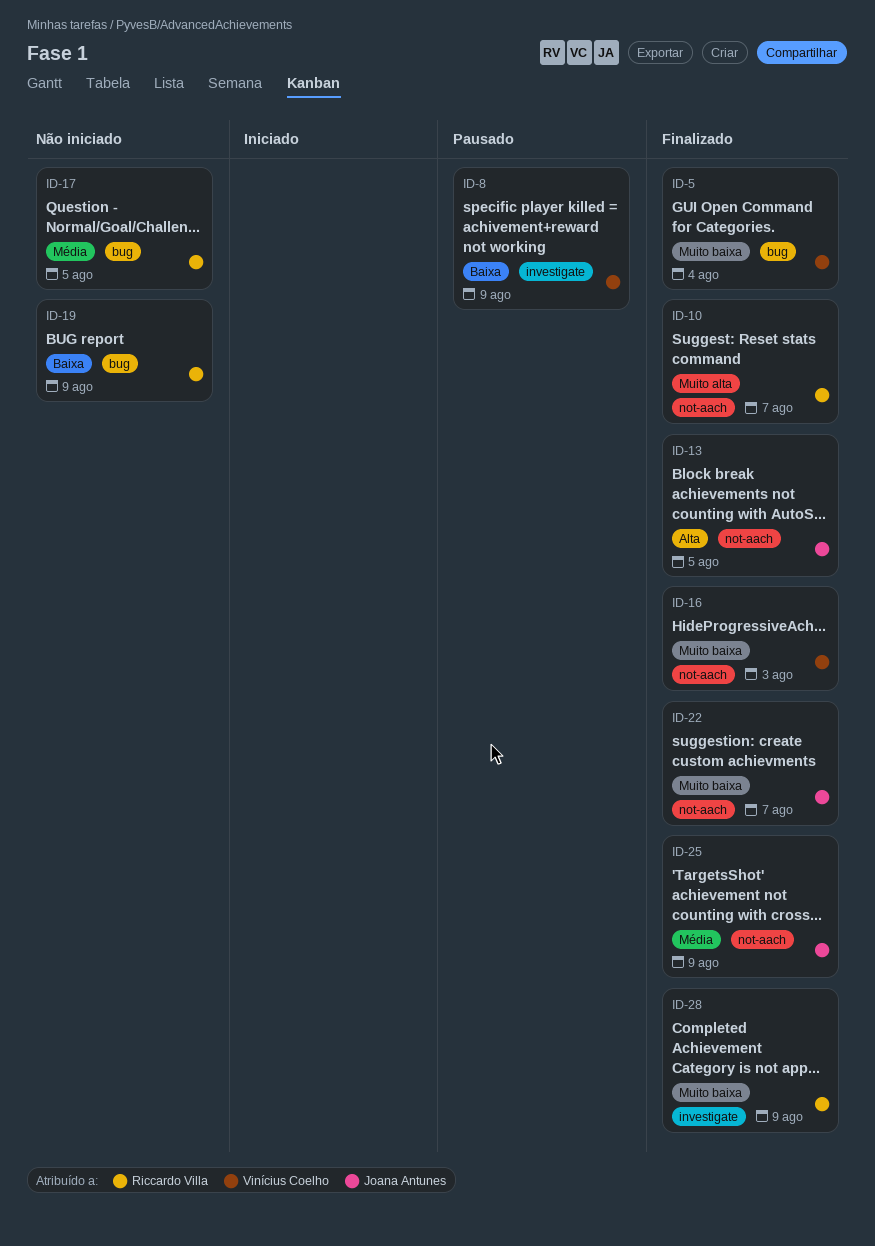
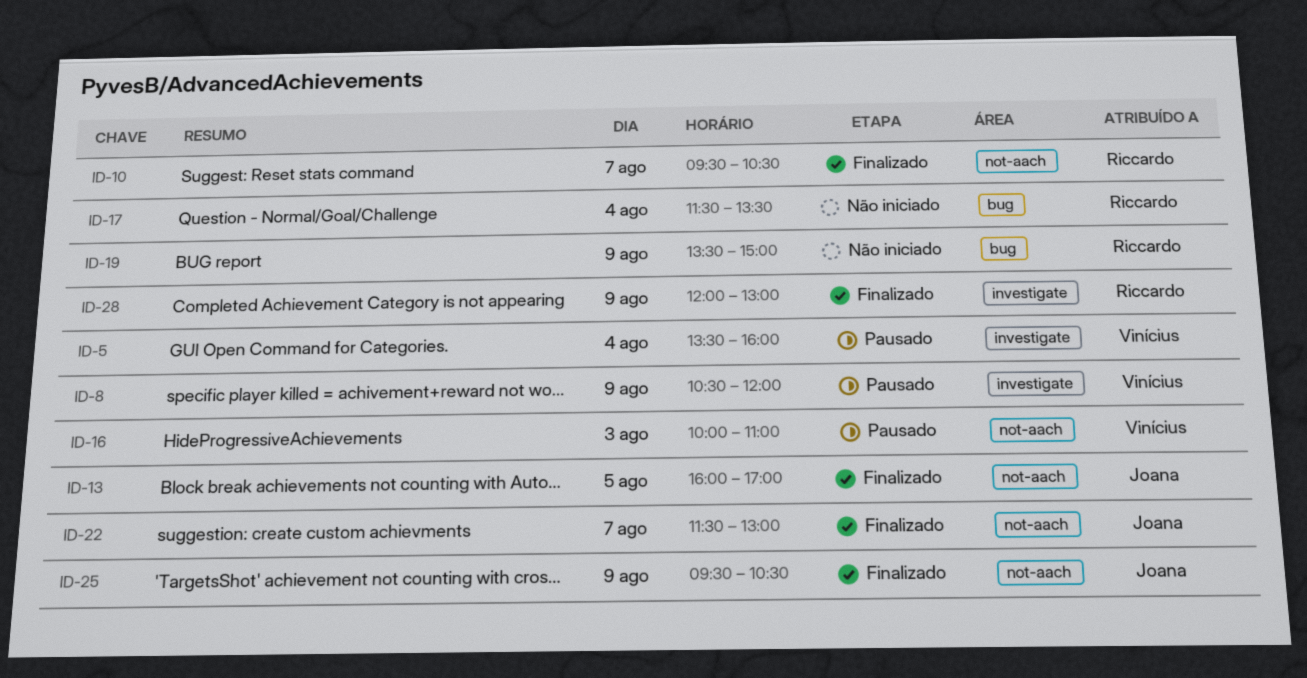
ID-5, status: Finalizado -> Pausado
ID-5, label: bug -> investigate
ID-16, status: Finalizado -> Pausado
ID-17, day: Aug 5 -> Aug 4

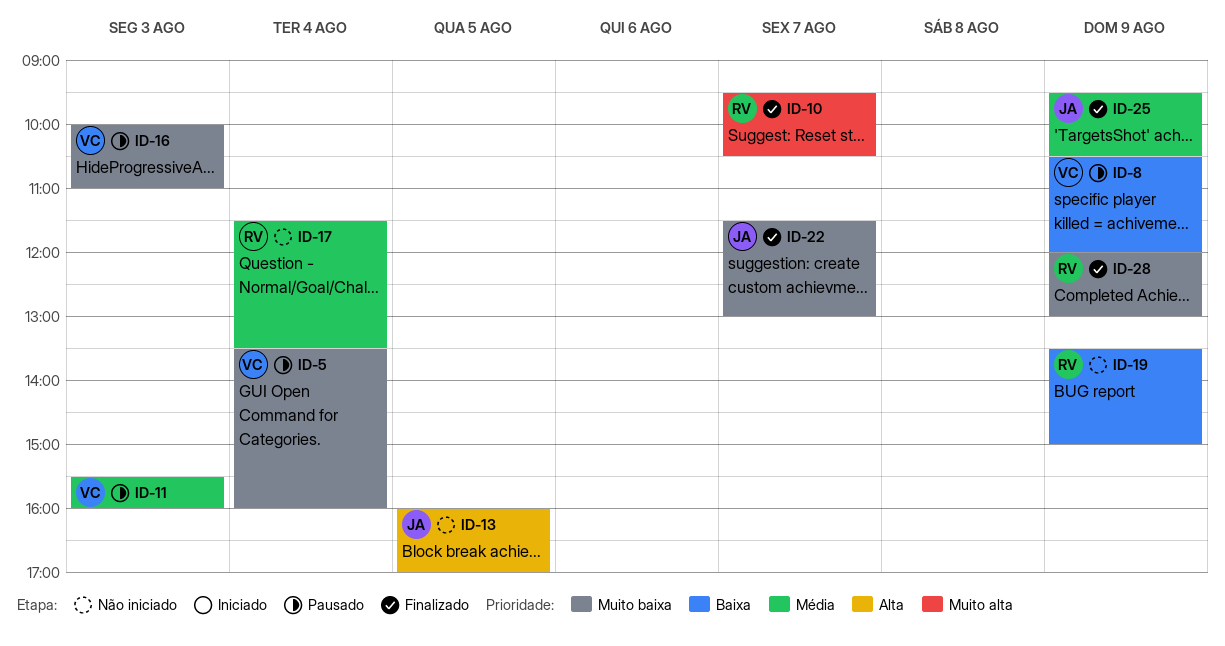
ID-11: none -> present
ID-13, status: Finalizado -> Não iniciado

